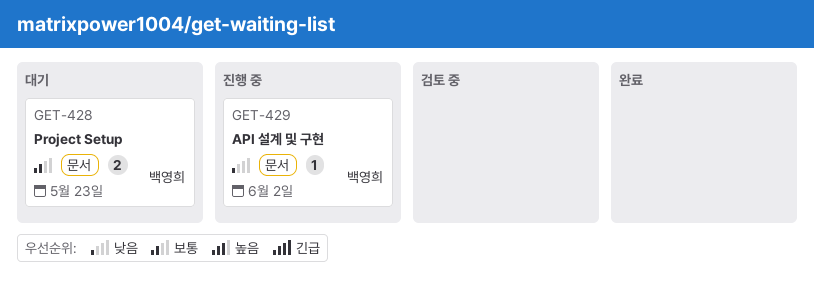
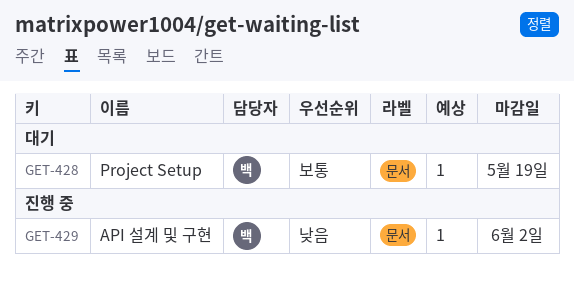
GET-428, estimate: 2 -> 1
GET-428, due: May 23 -> May 19

